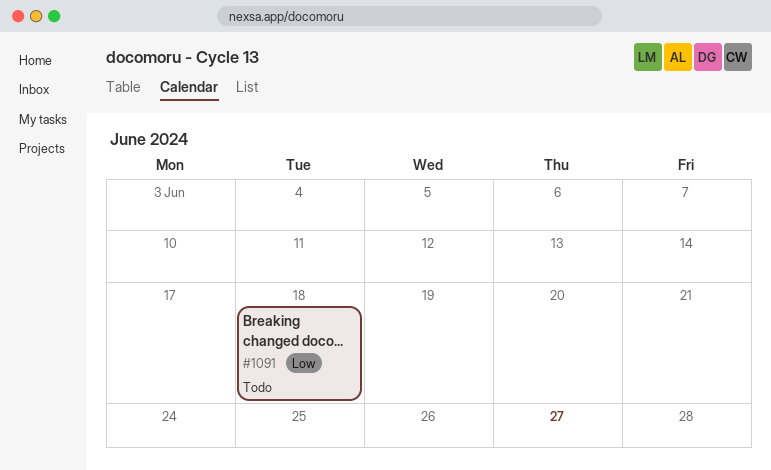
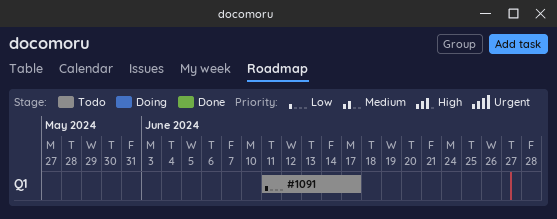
#1091, due: Jun 18 -> Jun 17

